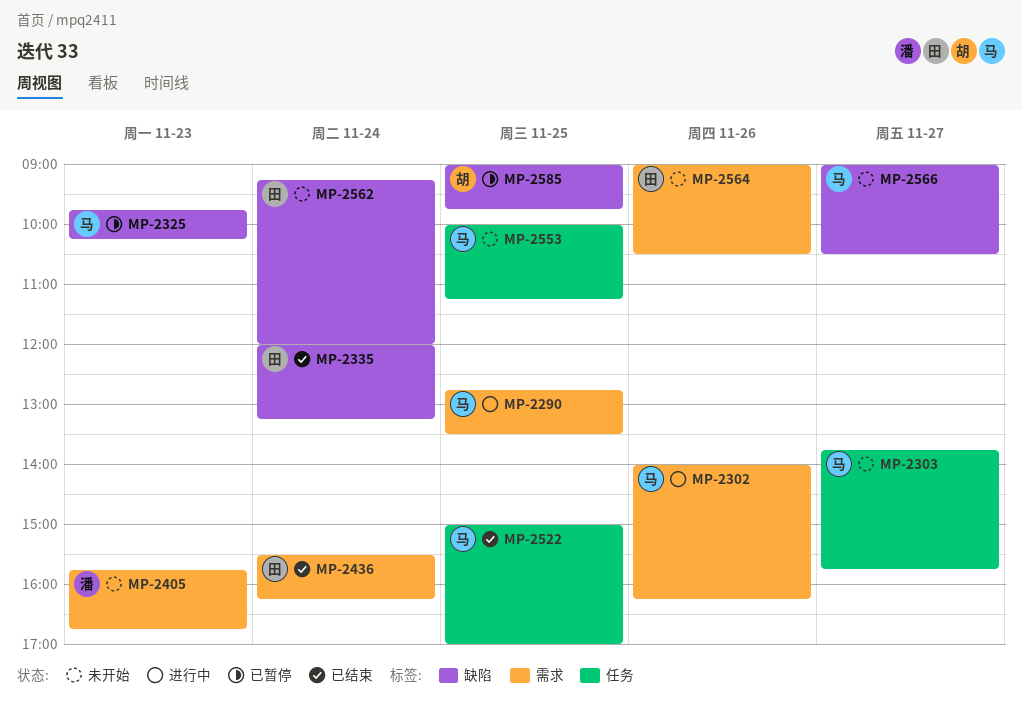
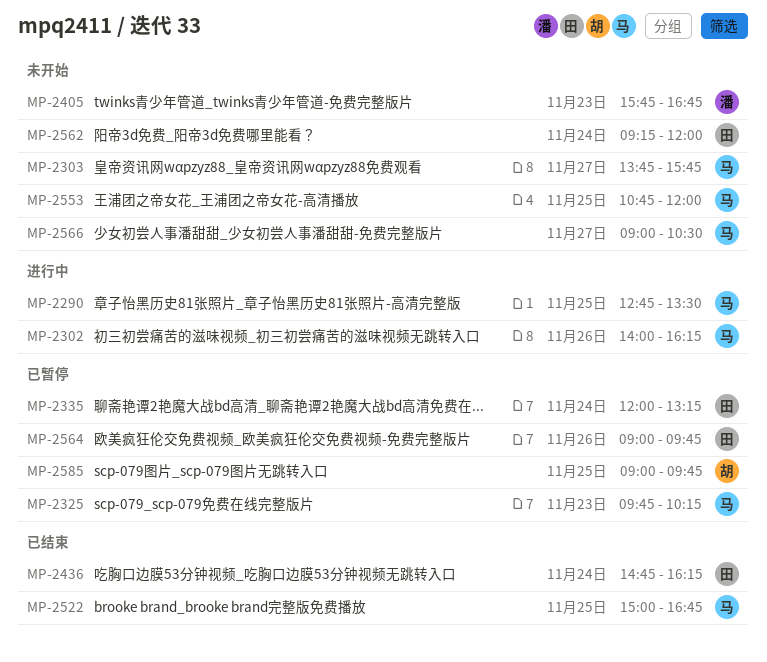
MP-2335, status: 已结束 -> 已暂停
MP-2436, begins: 15:30 -> 14:45
MP-2522, ends: 17:00 -> 16:45
MP-2553, begins: 10:00 -> 10:45
MP-2553, ends: 11:15 -> 12:00
MP-2564, status: 未开始 -> 已暂停
MP-2564, ends: 10:30 -> 09:45

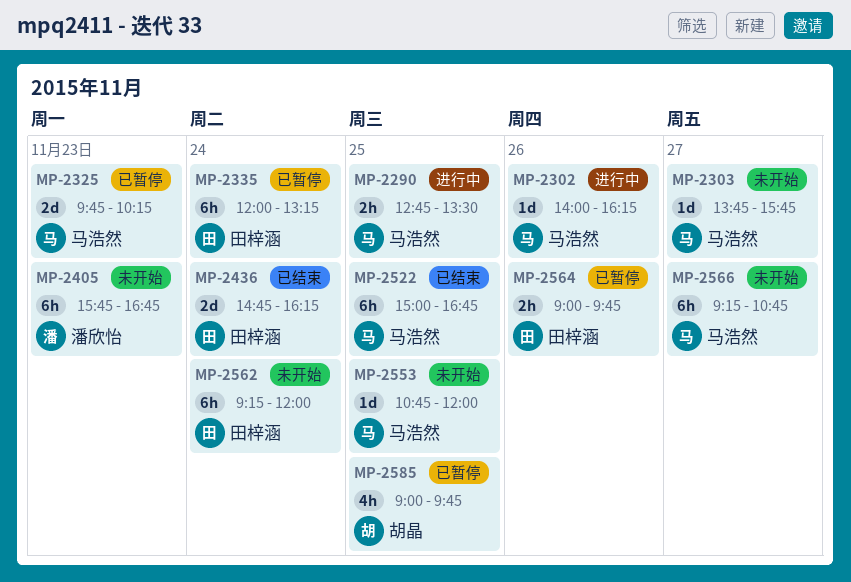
MP-2566, begins: 09:00 -> 09:15
MP-2566, ends: 10:30 -> 10:45

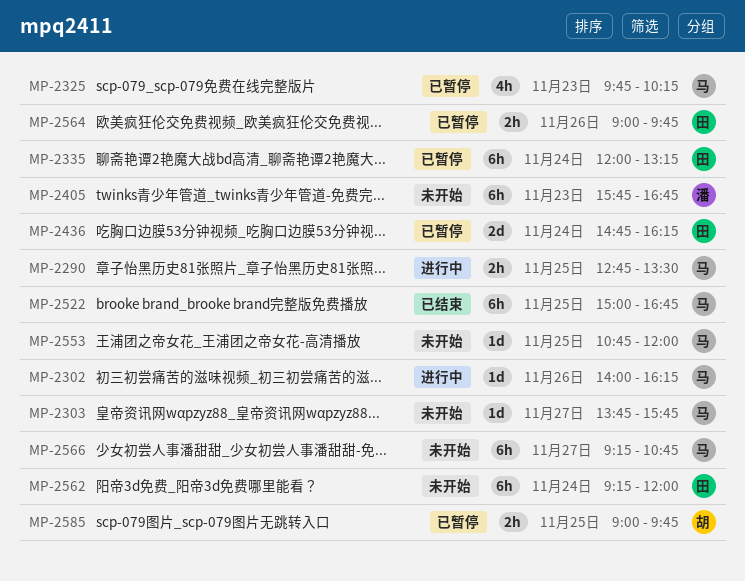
MP-2325, estimate: 2d -> 4h
MP-2436, status: 已结束 -> 已暂停
MP-2585, estimate: 4h -> 2h

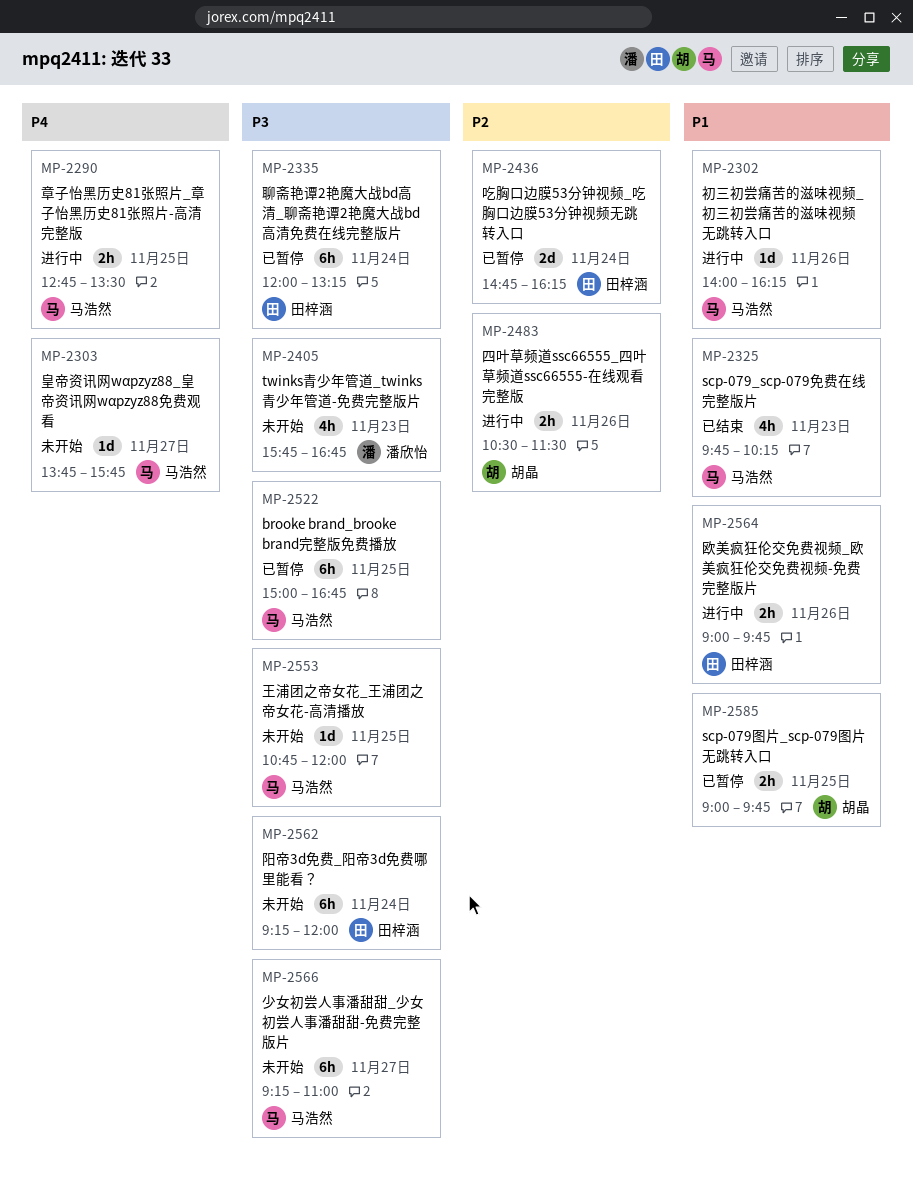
MP-2325, status: 已暂停 -> 已结束
MP-2405, estimate: 6h -> 4h
MP-2483: none -> present
MP-2522, status: 已结束 -> 已暂停
MP-2564, status: 已暂停 -> 进行中
MP-2566, ends: 10:45 -> 11:00

